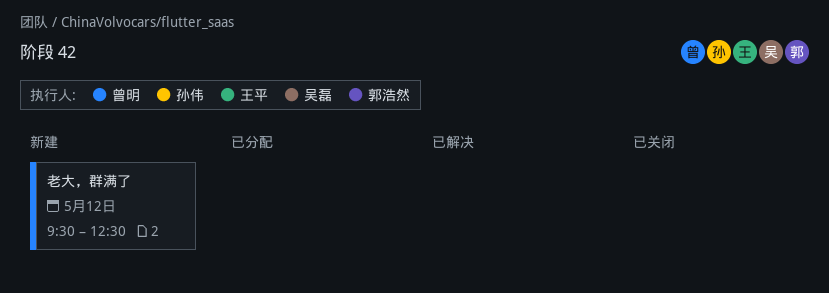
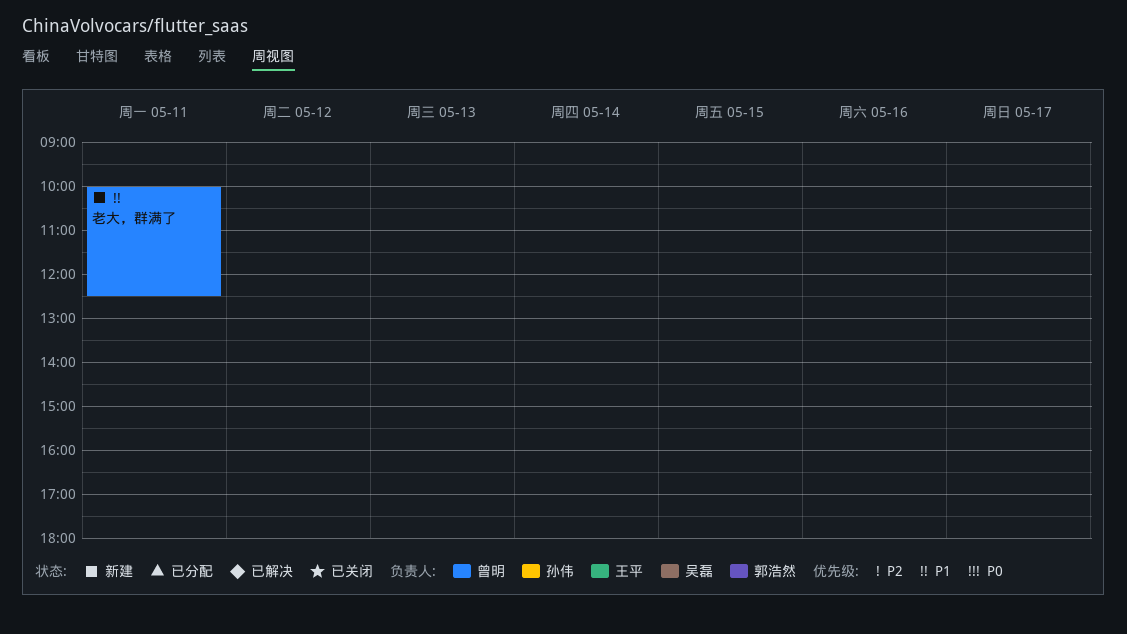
老大，群满了, day: May 12 -> May 11
老大，群满了, begins: 09:30 -> 10:00

